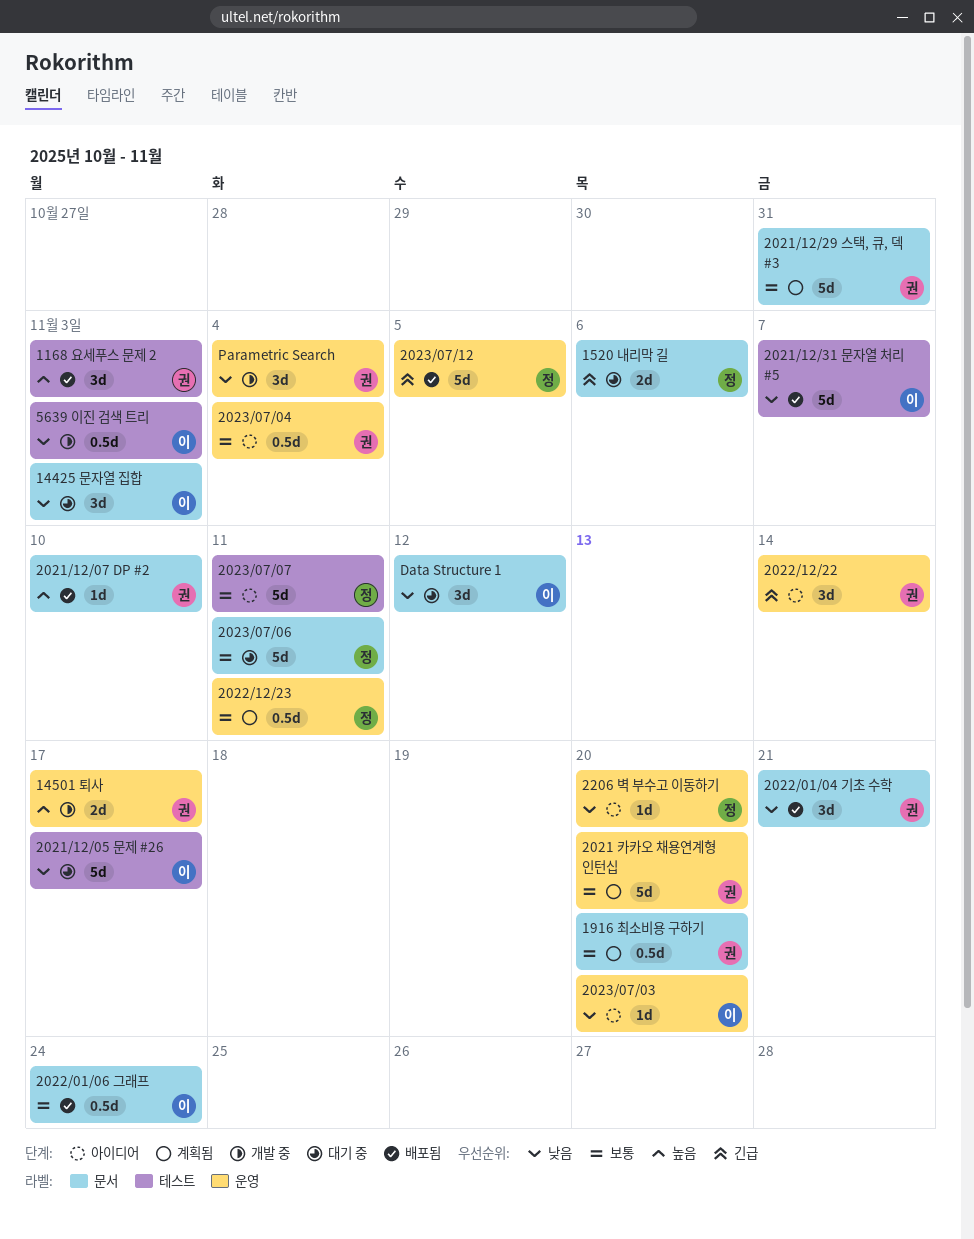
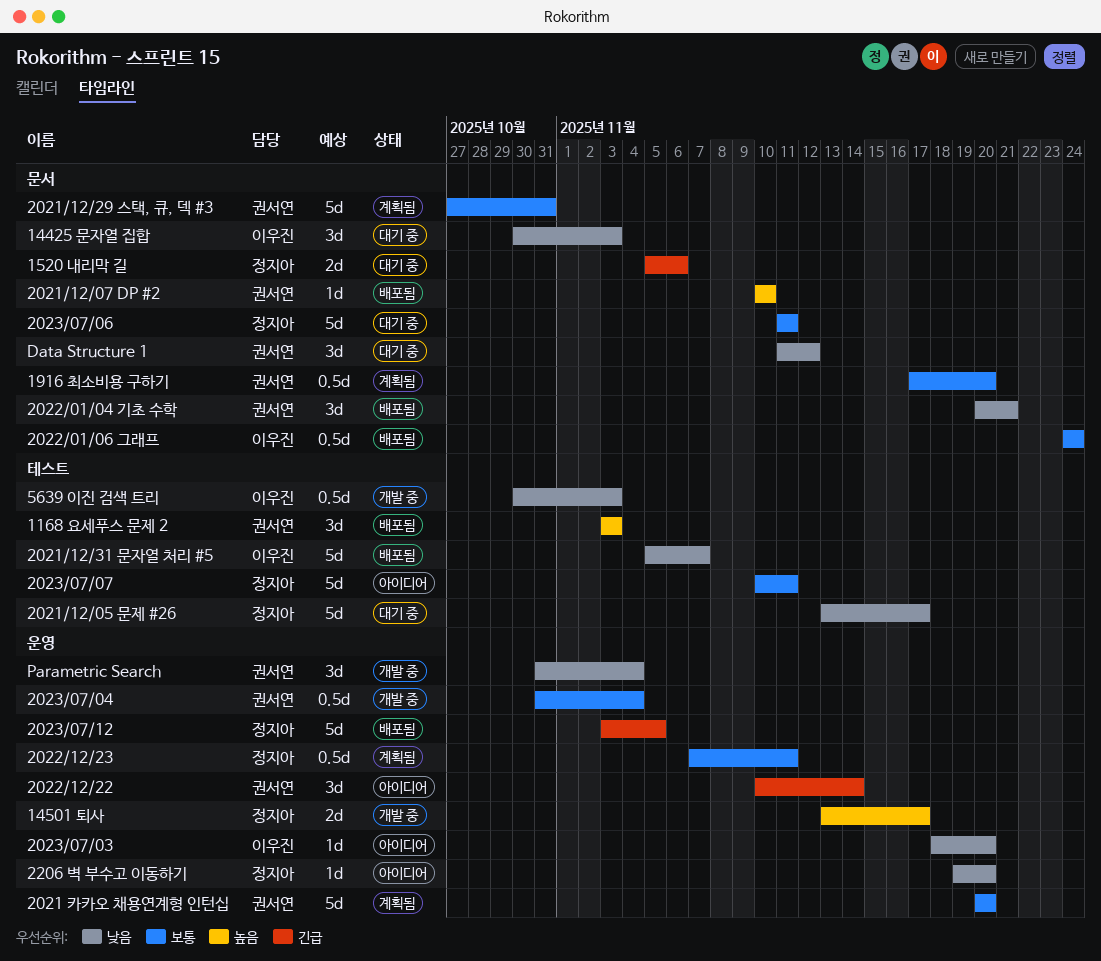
14501 퇴사, owner: 권서연 -> 정지아
2021/12/05 문제 #26, owner: 이우진 -> 정지아
2023/07/04, status: 아이디어 -> 개발 중
Data Structure 1, owner: 이우진 -> 권서연

